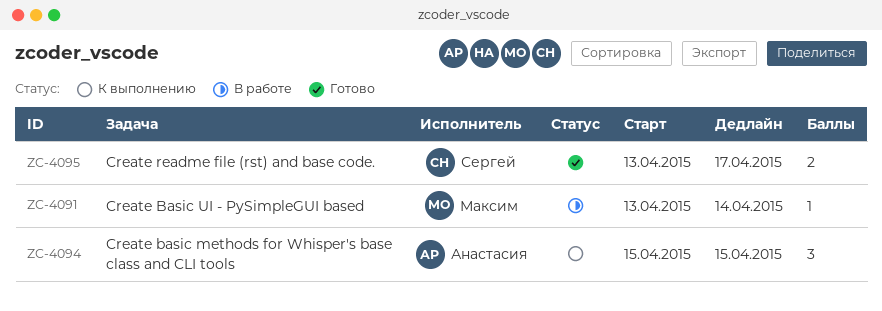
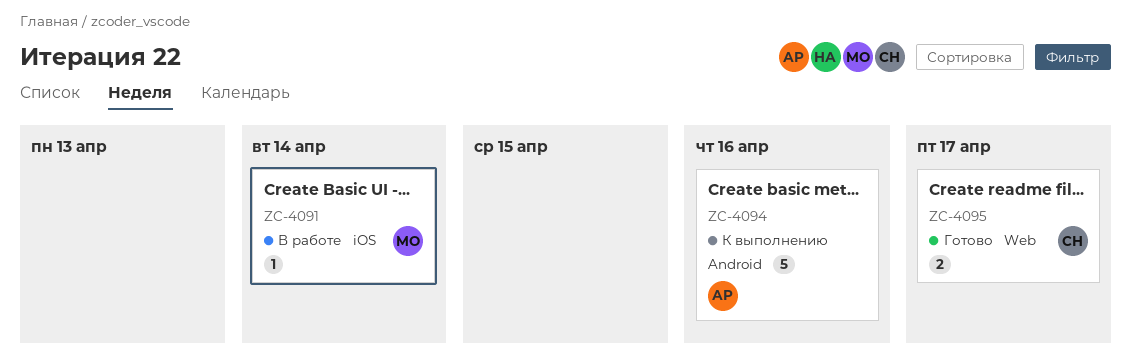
ZC-4094, estimate: 3 -> 5
ZC-4094, due: Apr 15 -> Apr 16

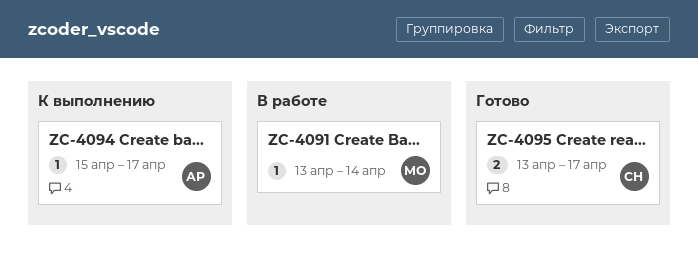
ZC-4094, estimate: 5 -> 1
ZC-4094, due: Apr 16 -> Apr 17

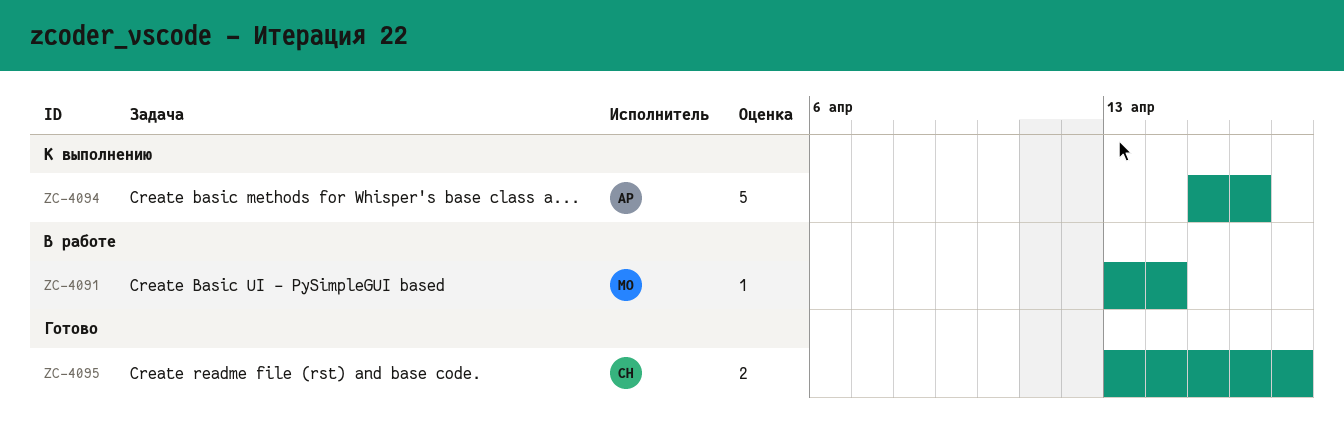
ZC-4094, estimate: 1 -> 5
ZC-4094, due: Apr 17 -> Apr 16

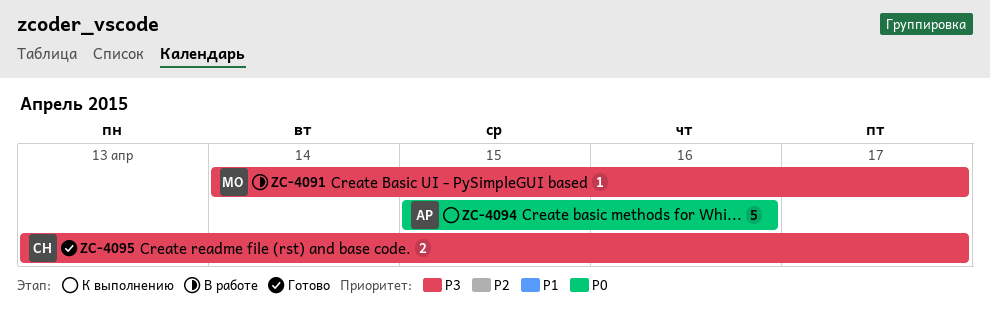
ZC-4091, start: Apr 13 -> Apr 14
ZC-4091, due: Apr 14 -> Apr 17

